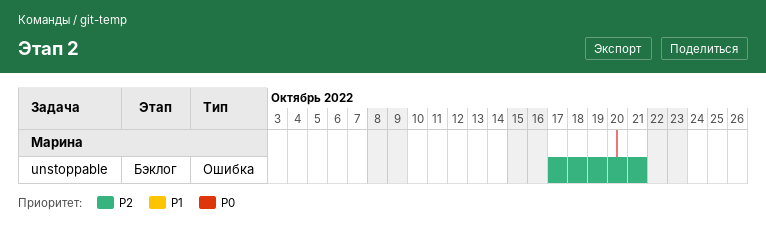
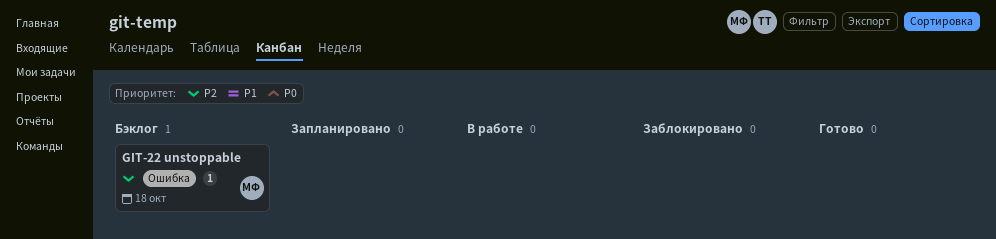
unstoppable, due: Oct 21 -> Oct 18

